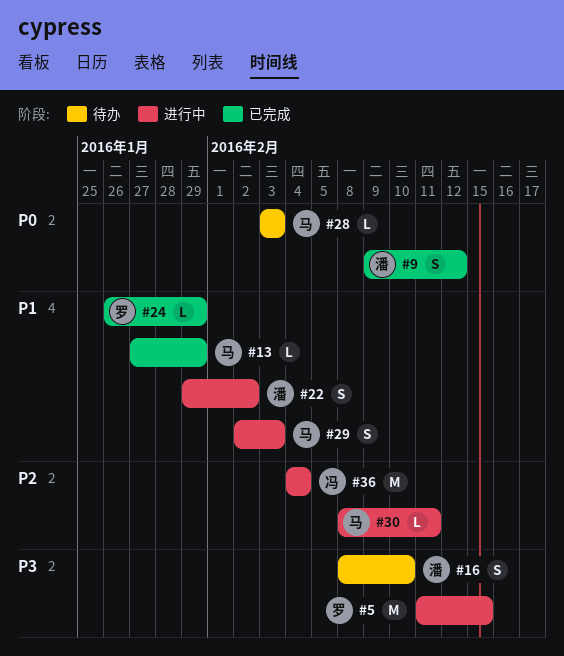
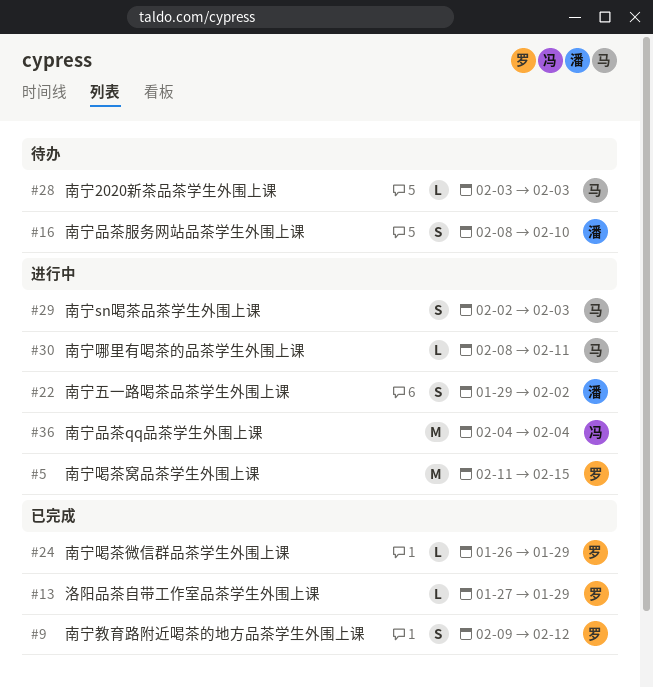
#9, owner: 潘 -> 罗
#13, owner: 马 -> 罗

